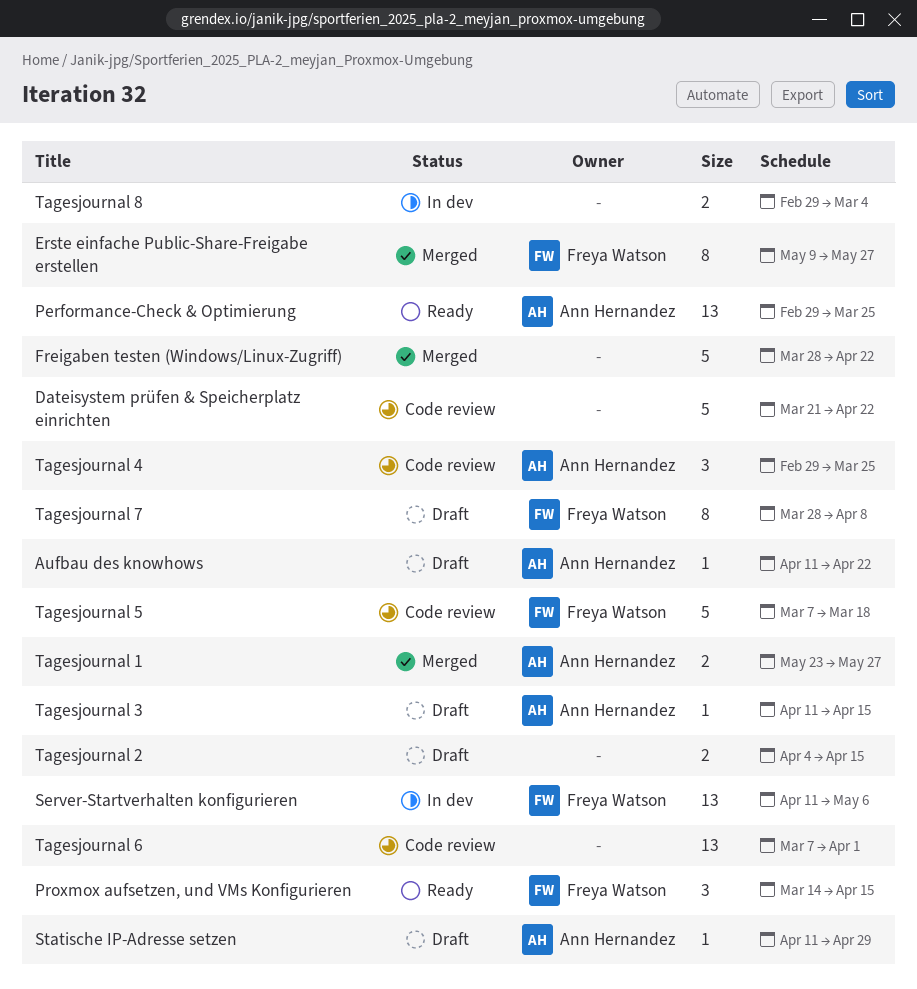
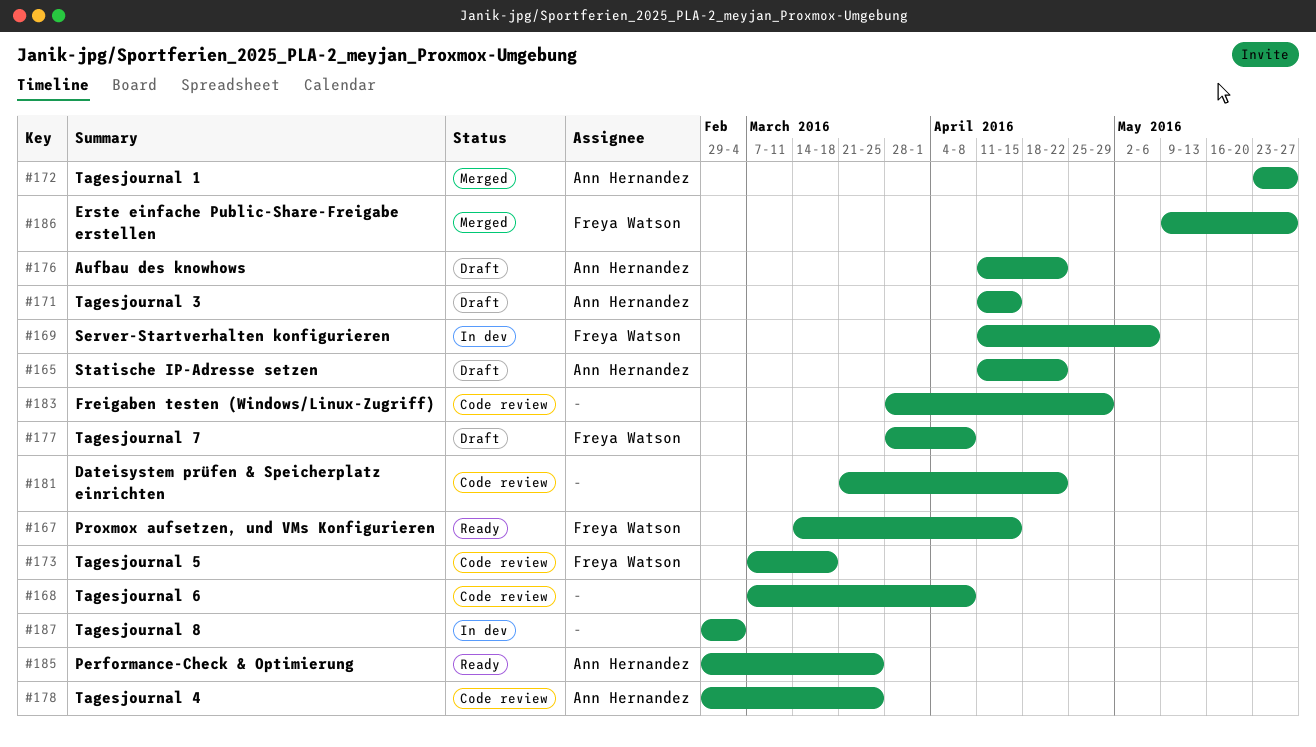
Freigaben testen (Windows/Linux-Zugriff), status: Merged -> Code review
Freigaben testen (Windows/Linux-Zugriff), due: Apr 22 -> Apr 29
Statische IP-Adresse setzen, due: Apr 29 -> Apr 22
Tagesjournal 2: present -> none
Tagesjournal 6, due: Apr 1 -> Apr 8

